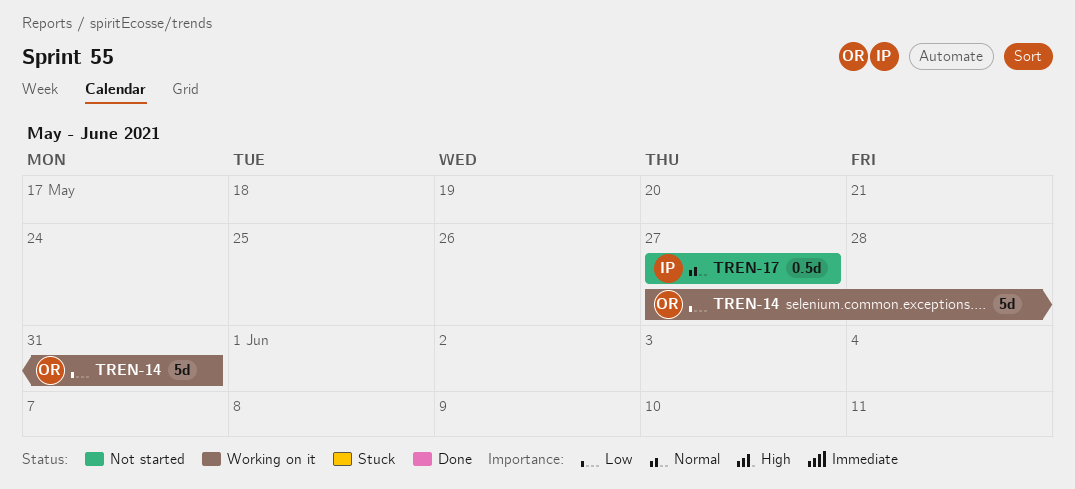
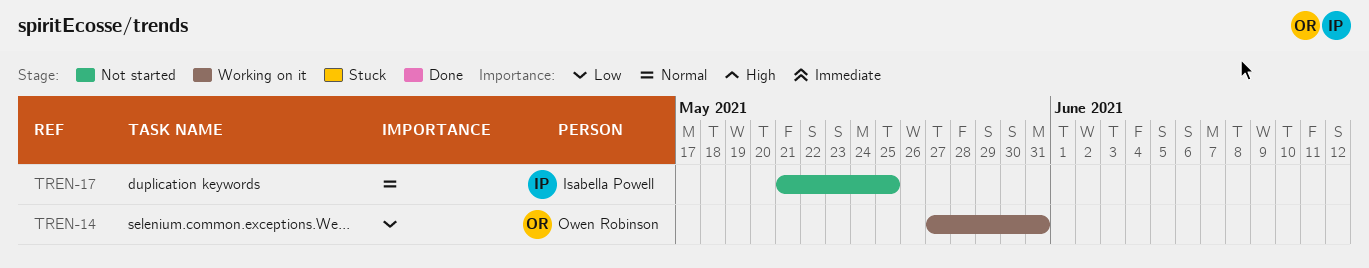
TREN-17, start: May 27 -> May 21
TREN-17, due: May 27 -> May 25

